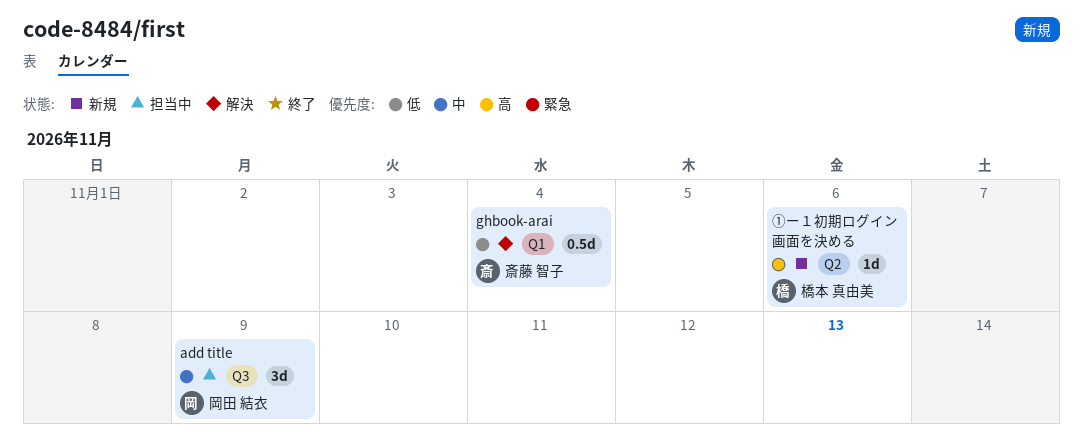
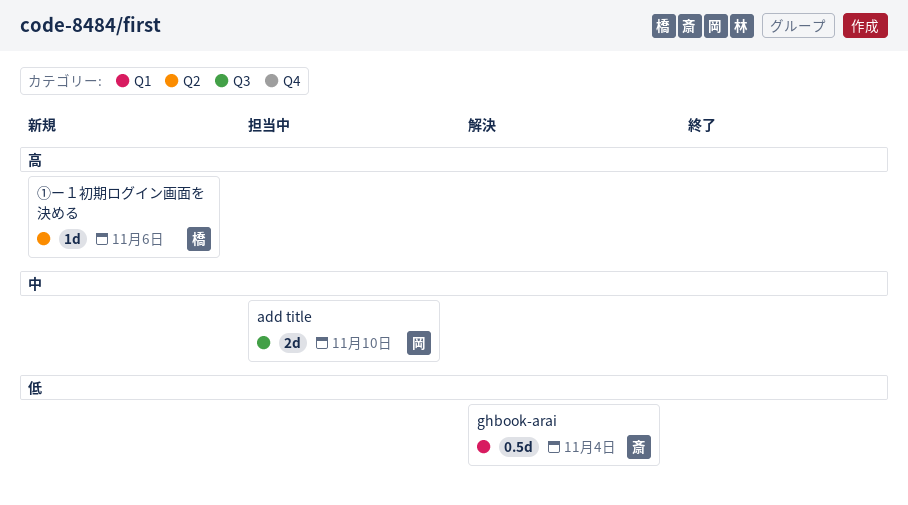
add title, estimate: 3d -> 2d
add title, due: Nov 9 -> Nov 10

